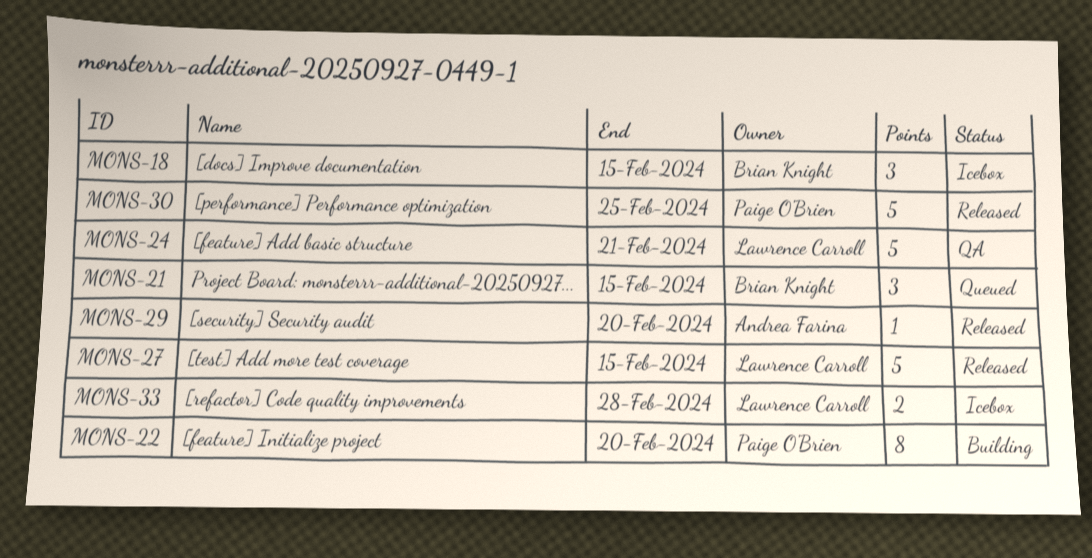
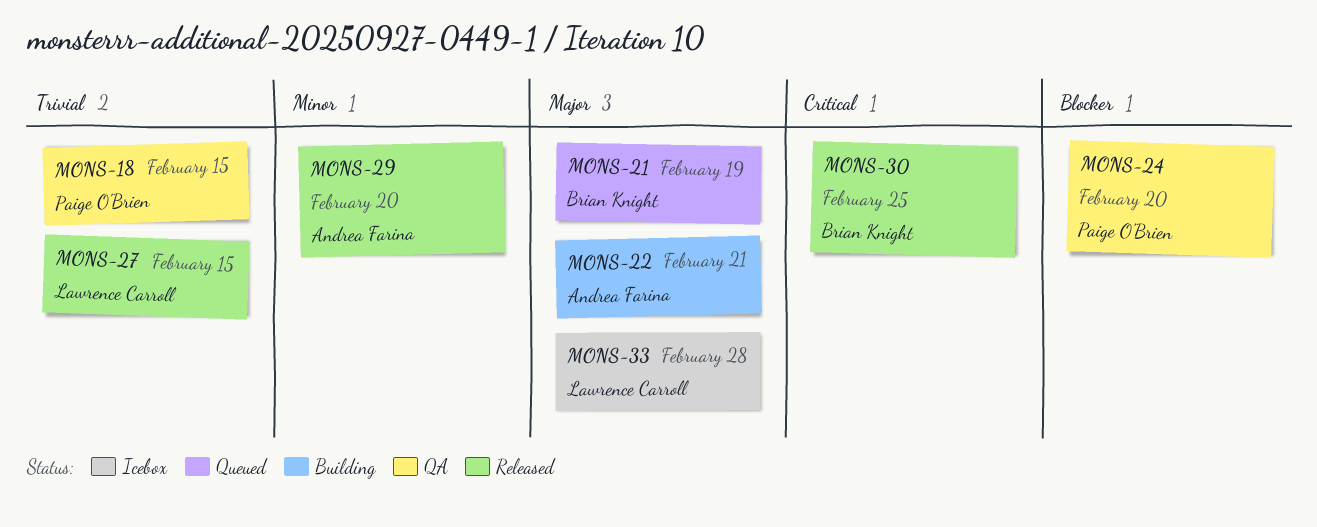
MONS-18, status: Icebox -> QA
MONS-18, owner: Brian Knight -> Paige O'Brien
MONS-21, due: Feb 15 -> Feb 19
MONS-22, owner: Paige O'Brien -> Andrea Farina
MONS-22, due: Feb 20 -> Feb 21
MONS-24, owner: Lawrence Carroll -> Paige O'Brien
MONS-24, due: Feb 21 -> Feb 20
MONS-30, owner: Paige O'Brien -> Brian Knight

